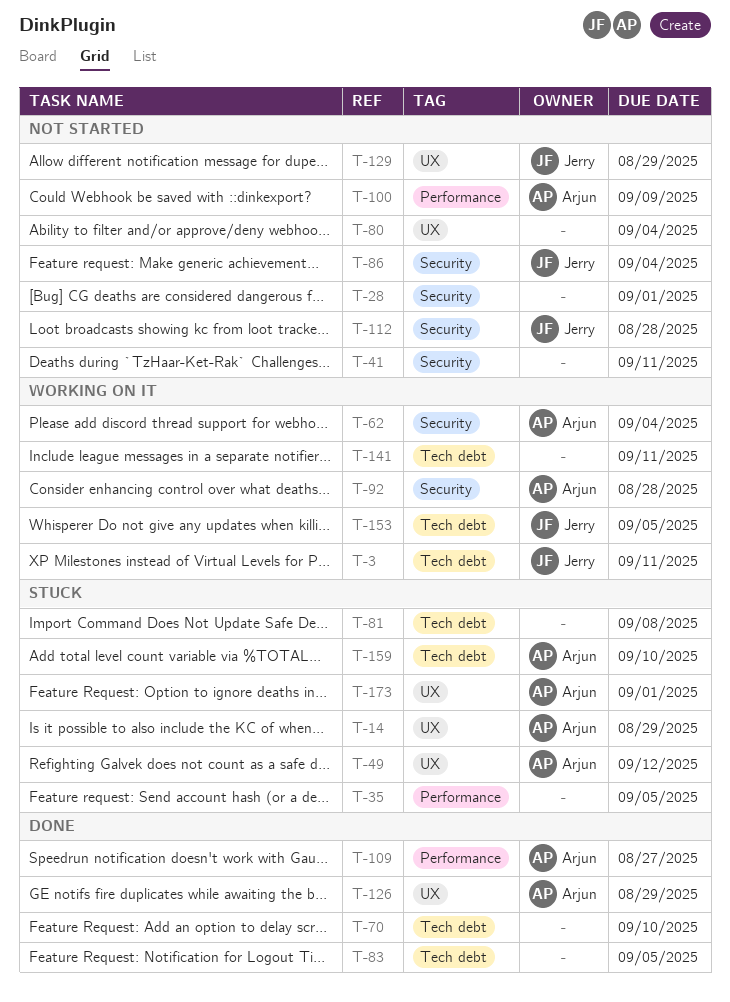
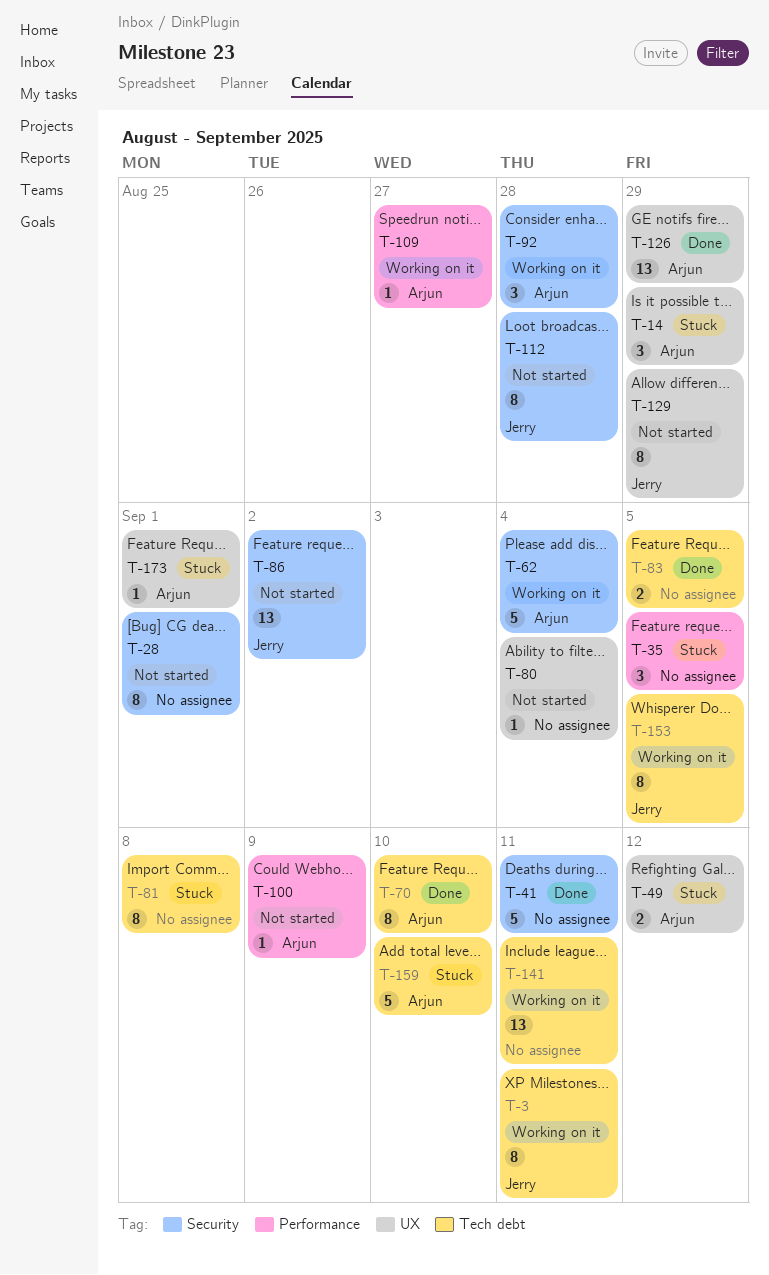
T-41, status: Not started -> Done
T-70, owner: none -> Arjun
T-86, due: Sep 4 -> Sep 2
T-109, status: Done -> Working on it

